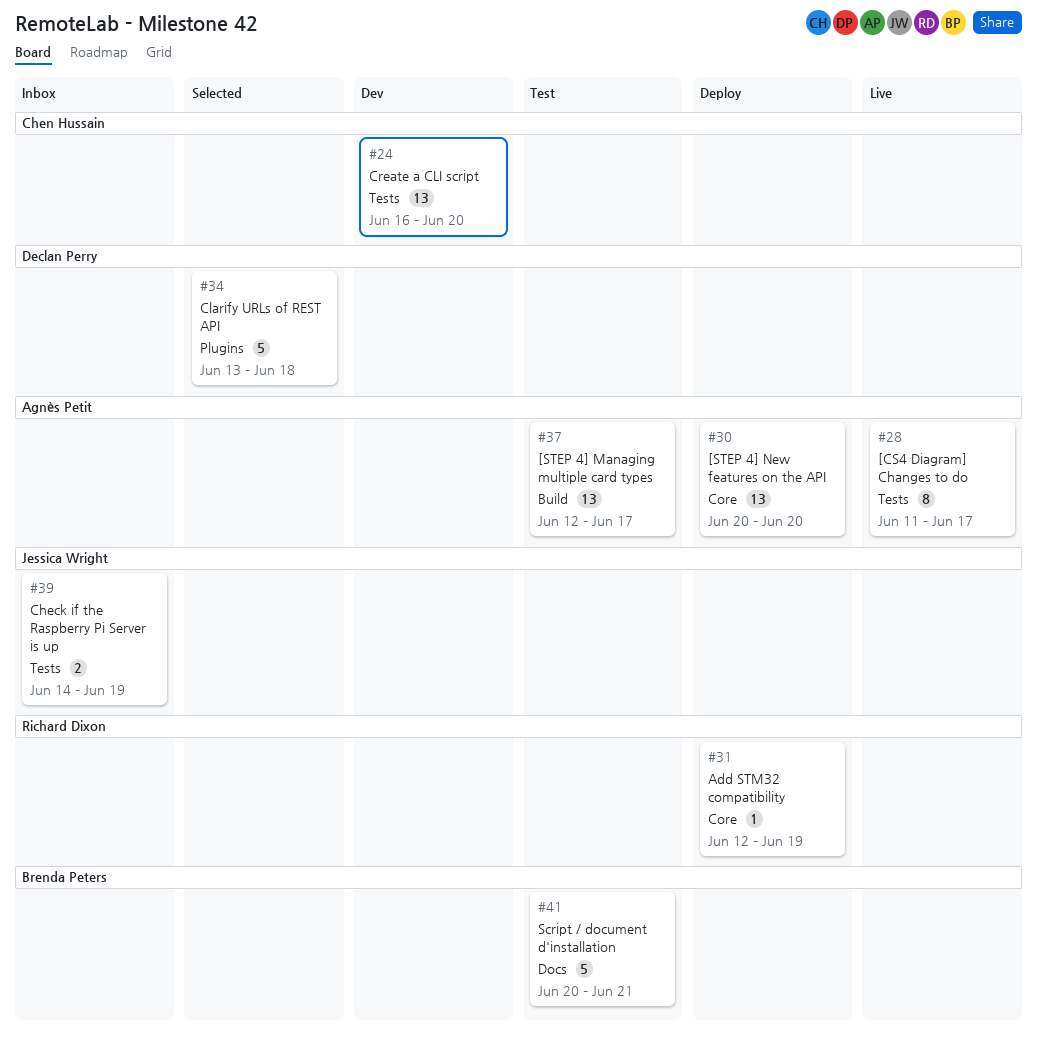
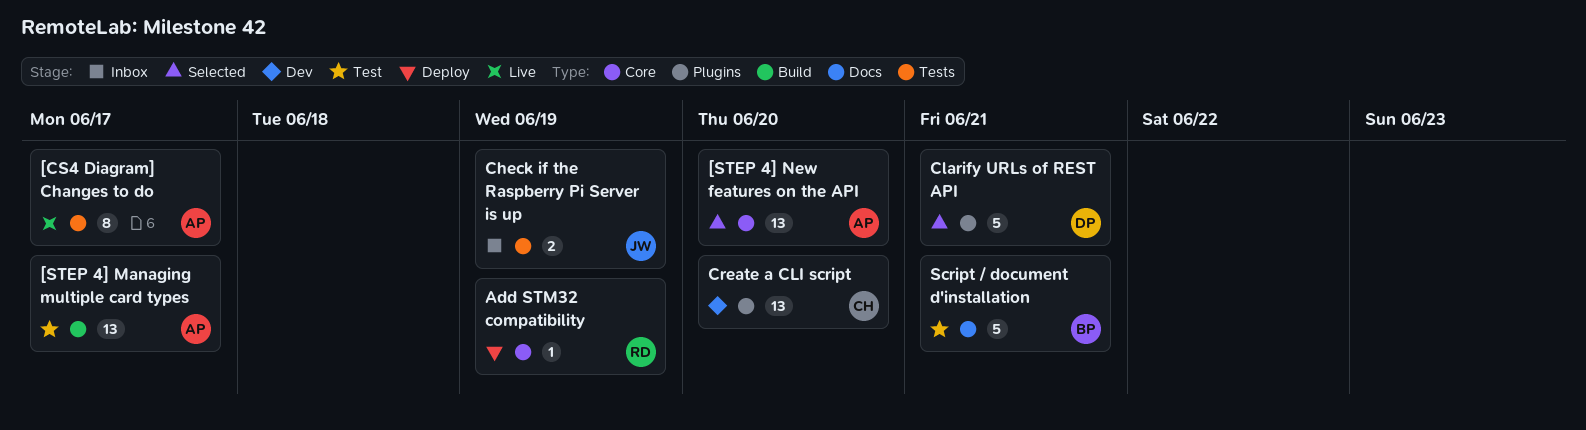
[STEP 4] New features on the API, status: Deploy -> Selected
Clarify URLs of REST API, due: Jun 18 -> Jun 21
Create a CLI script, label: Tests -> Plugins

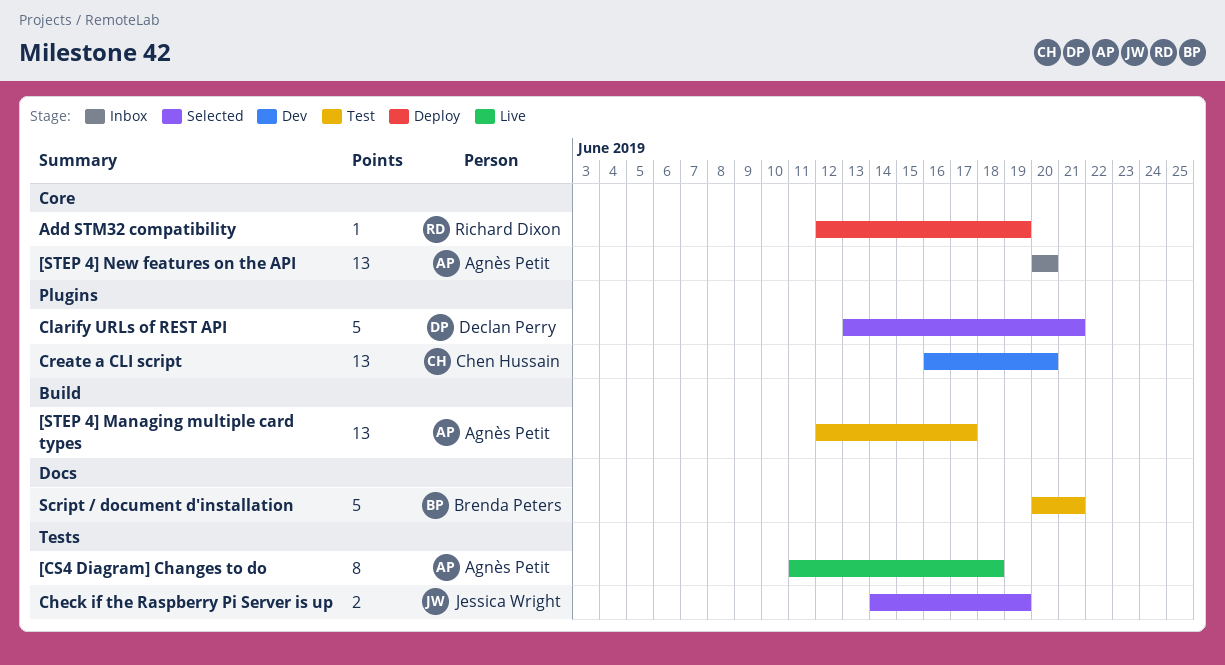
[CS4 Diagram] Changes to do, due: Jun 17 -> Jun 18
[STEP 4] New features on the API, status: Selected -> Inbox
Check if the Raspberry Pi Server is up, status: Inbox -> Selected

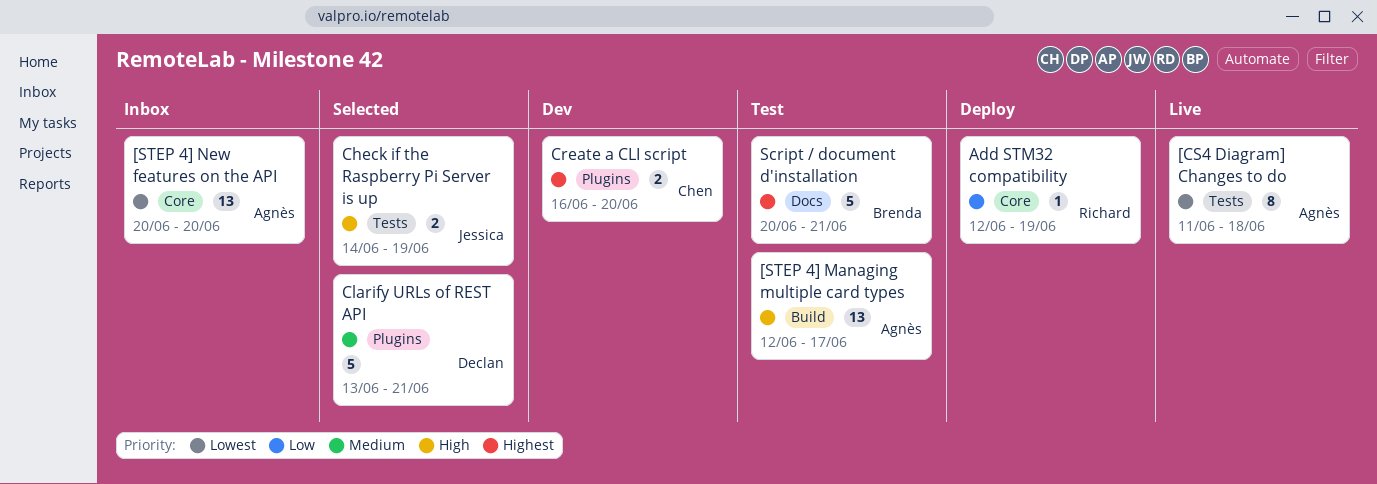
Create a CLI script, estimate: 13 -> 2

